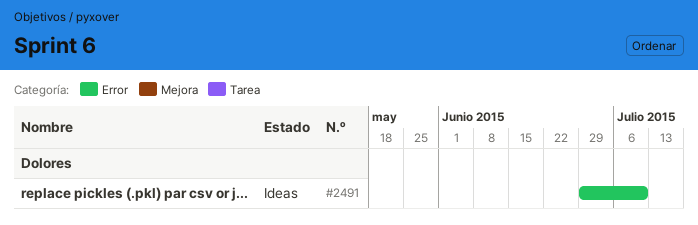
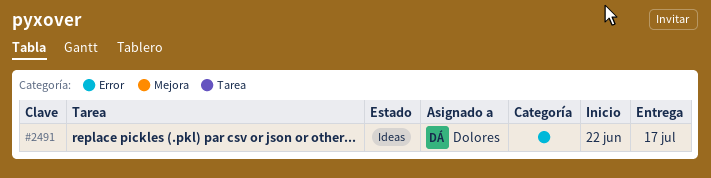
#2491, start: Jun 29 -> Jun 22
#2491, due: Jul 10 -> Jul 17

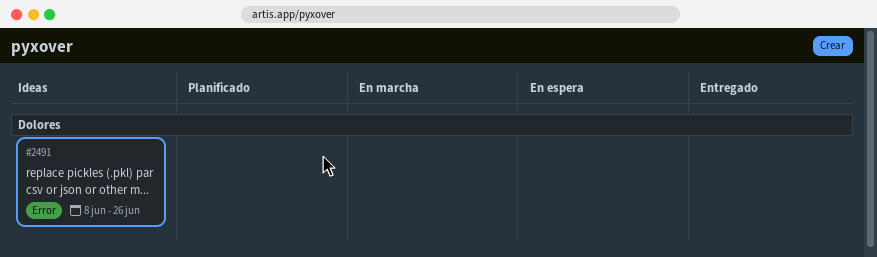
#2491, start: Jun 22 -> Jun 8
#2491, due: Jul 17 -> Jun 26

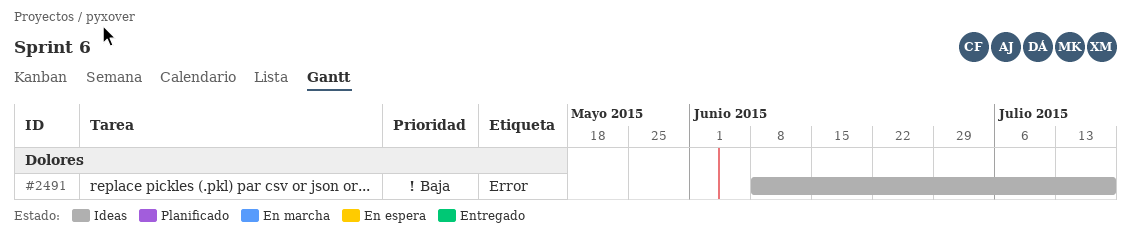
#2491, due: Jun 26 -> Jul 17

